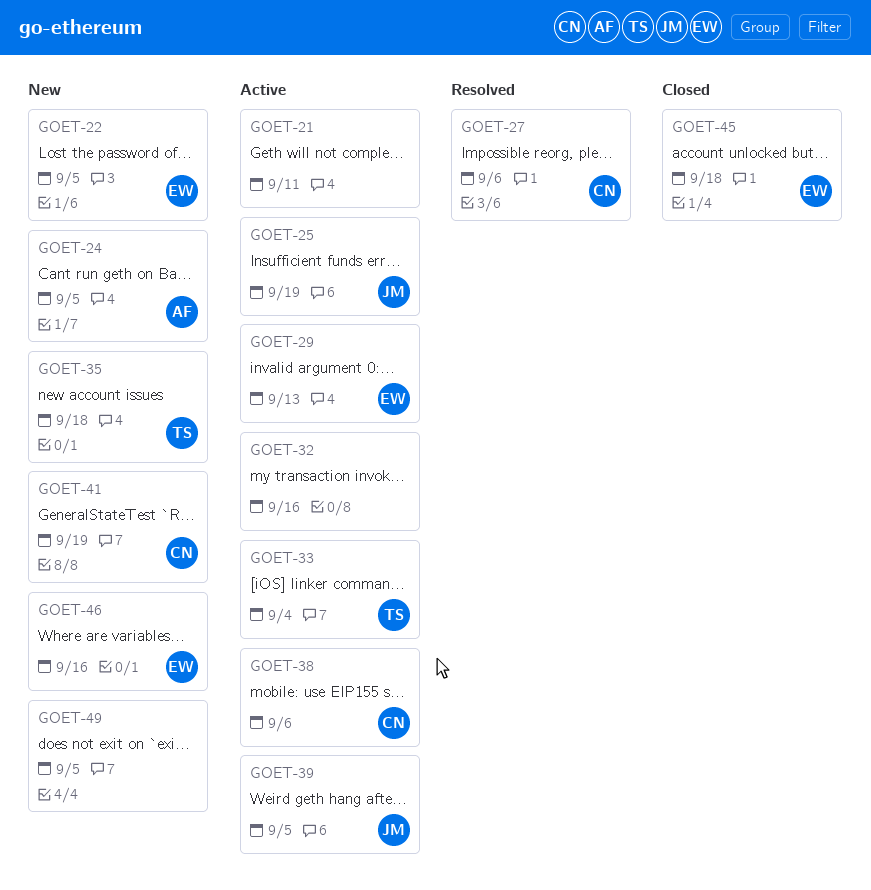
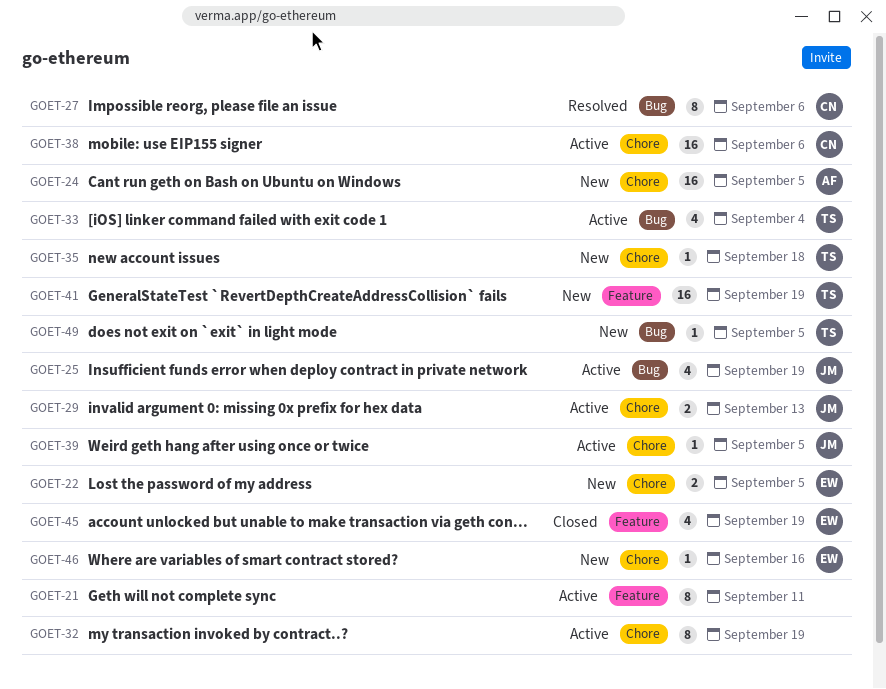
GOET-29, owner: EW -> JM
GOET-32, due: Sep 16 -> Sep 19
GOET-41, owner: CN -> TS
GOET-45, due: Sep 18 -> Sep 19
GOET-49, owner: none -> TS

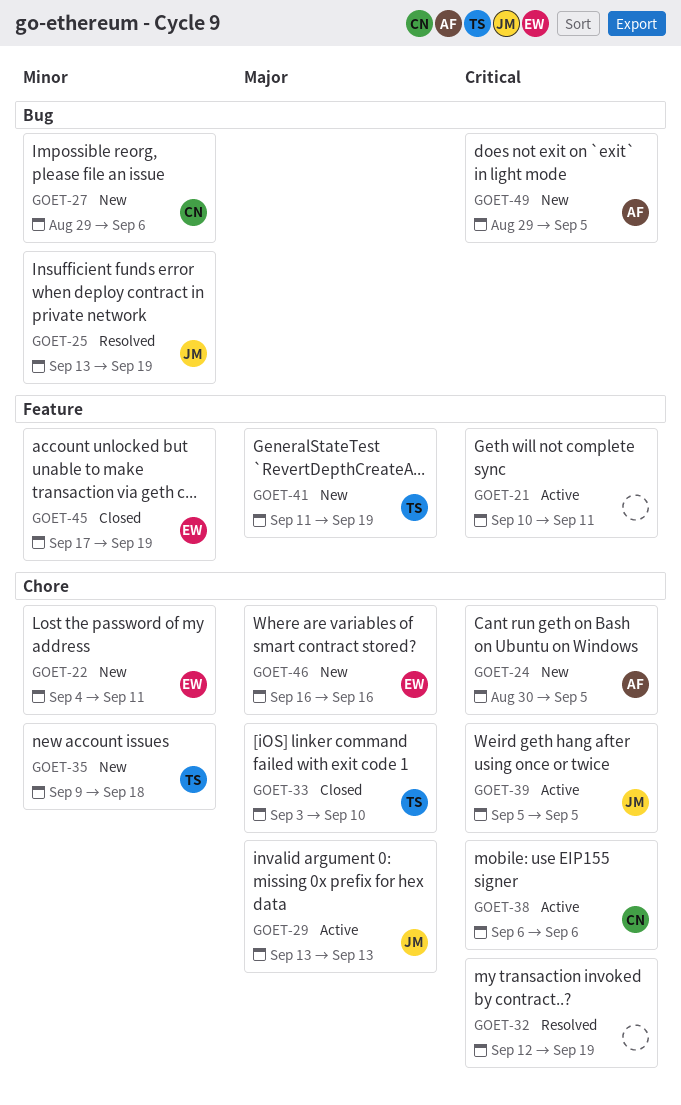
GOET-22, due: Sep 5 -> Sep 11
GOET-25, status: Active -> Resolved
GOET-27, status: Resolved -> New
GOET-32, status: Active -> Resolved
GOET-33, status: Active -> Closed
GOET-33, label: Bug -> Chore
GOET-33, due: Sep 4 -> Sep 10
GOET-49, owner: TS -> AF

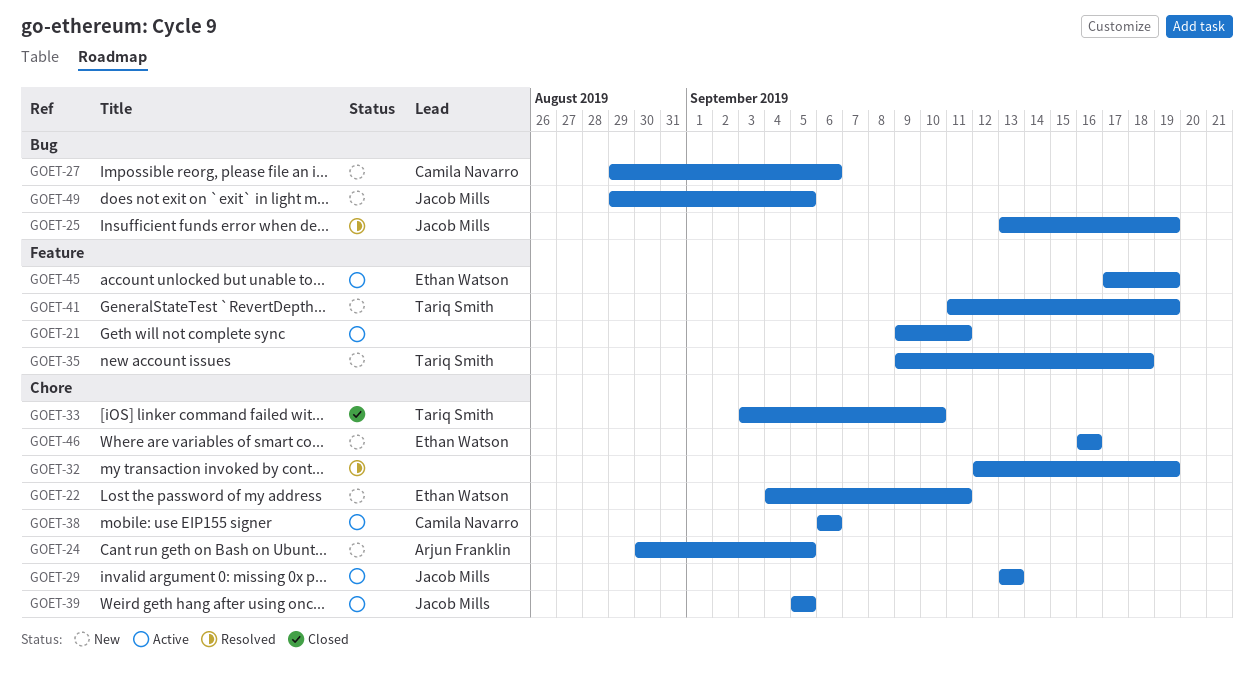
GOET-21, start: Sep 10 -> Sep 9
GOET-35, label: Chore -> Feature
GOET-45, status: Closed -> Active
GOET-49, owner: Arjun Franklin -> Jacob Mills

